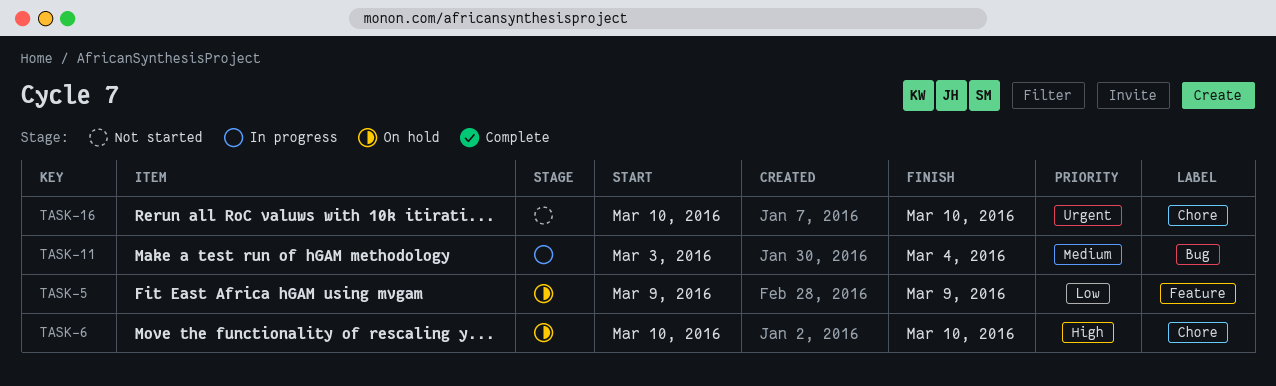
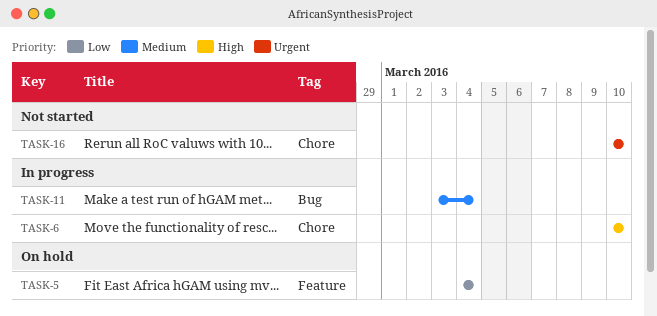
TASK-5, start: Mar 9 -> Mar 4
TASK-5, due: Mar 9 -> Mar 4
TASK-6, status: On hold -> In progress

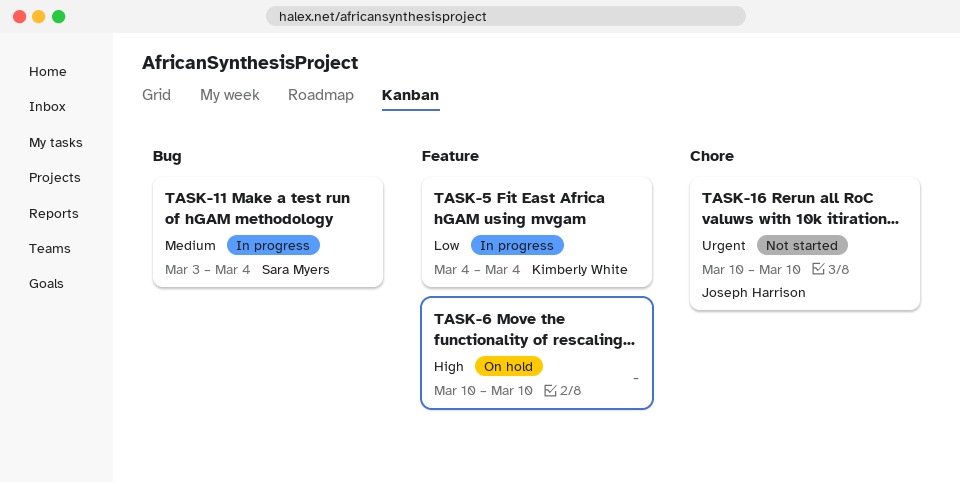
TASK-5, status: On hold -> In progress
TASK-6, status: In progress -> On hold
TASK-6, label: Chore -> Feature

